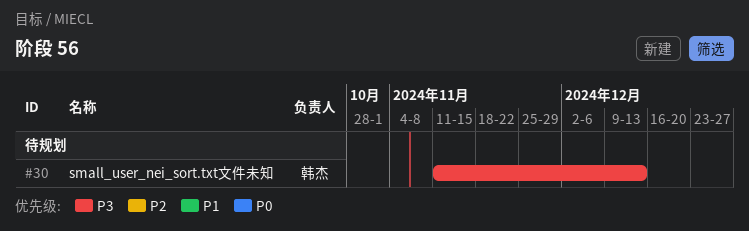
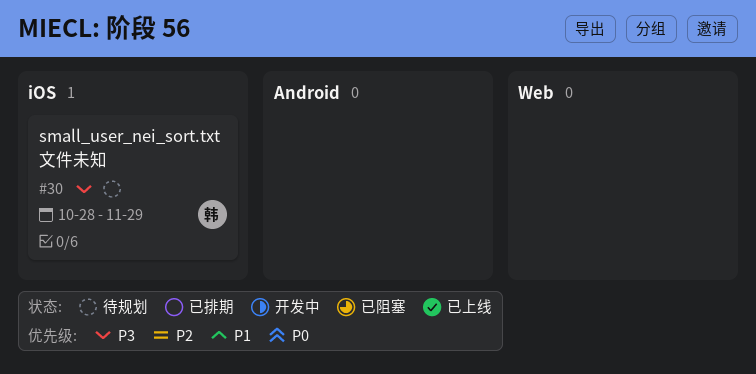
#30, start: Nov 11 -> Oct 28
#30, due: Dec 13 -> Nov 29

